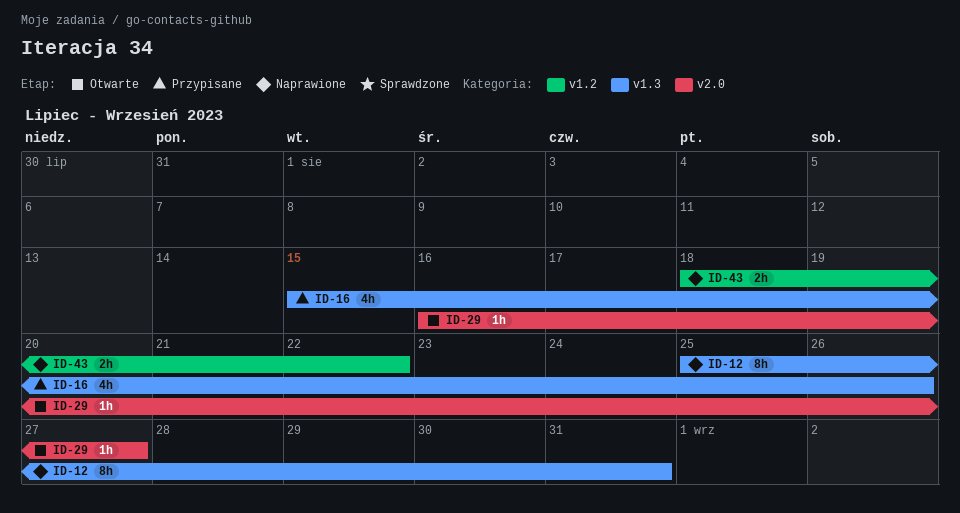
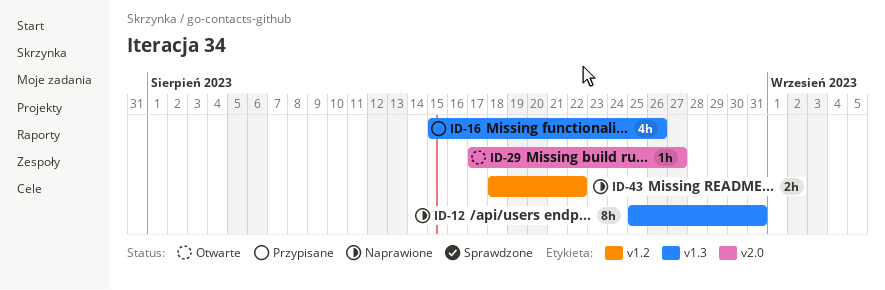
ID-29, start: Aug 16 -> Aug 17

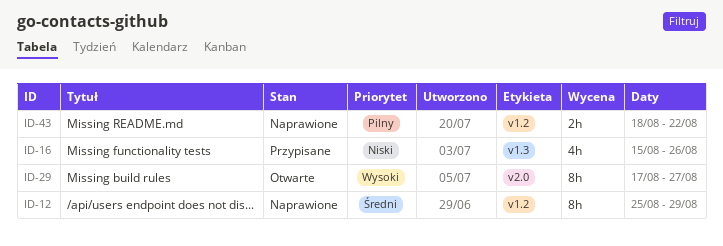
ID-12, label: v1.3 -> v1.2
ID-12, due: Aug 31 -> Aug 29
ID-29, estimate: 1h -> 8h

